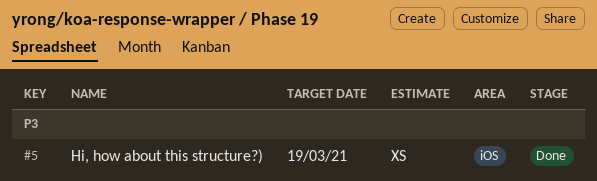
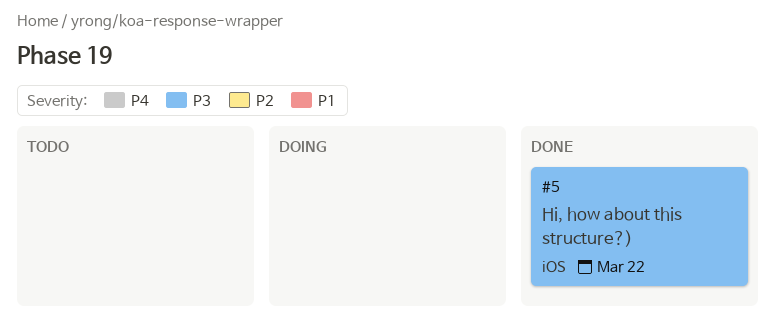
#5, due: Mar 19 -> Mar 22

